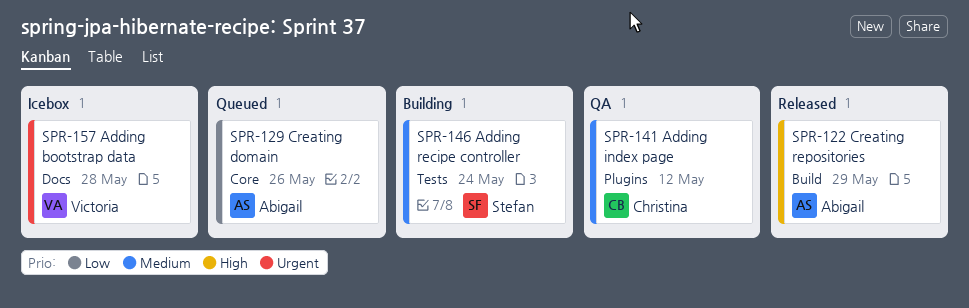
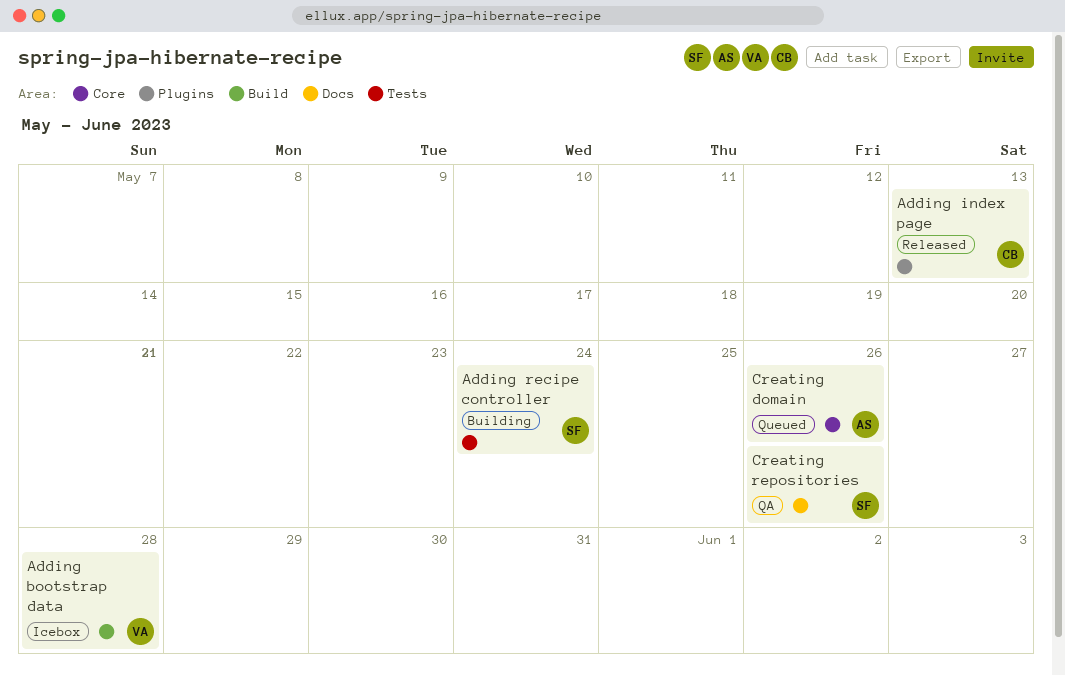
Adding bootstrap data, label: Docs -> Build
Adding index page, status: QA -> Released
Adding index page, due: May 12 -> May 13
Creating repositories, status: Released -> QA
Creating repositories, owner: Abigail -> Stefan
Creating repositories, label: Build -> Docs
Creating repositories, due: May 29 -> May 26

